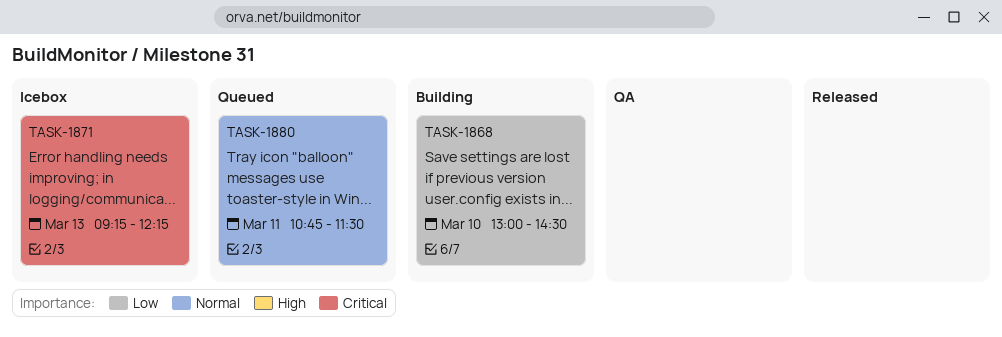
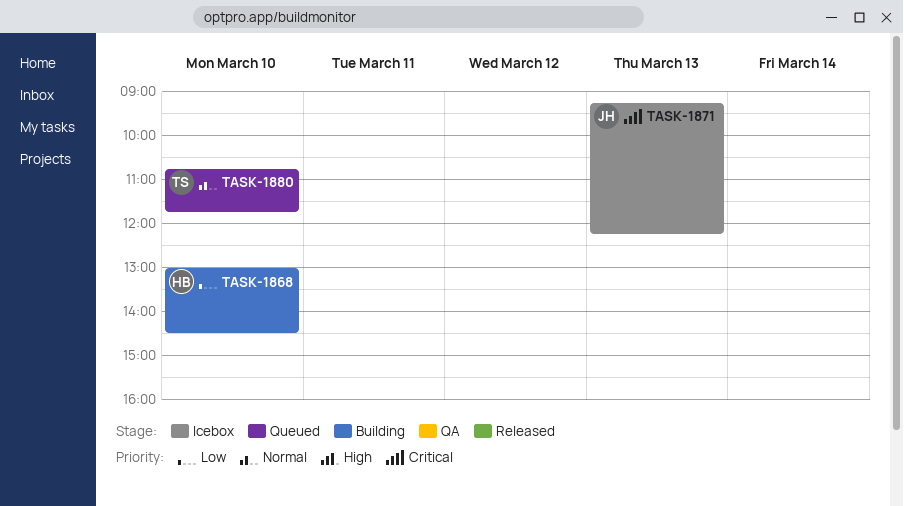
TASK-1880, day: Mar 11 -> Mar 10
TASK-1880, ends: 11:30 -> 11:45

